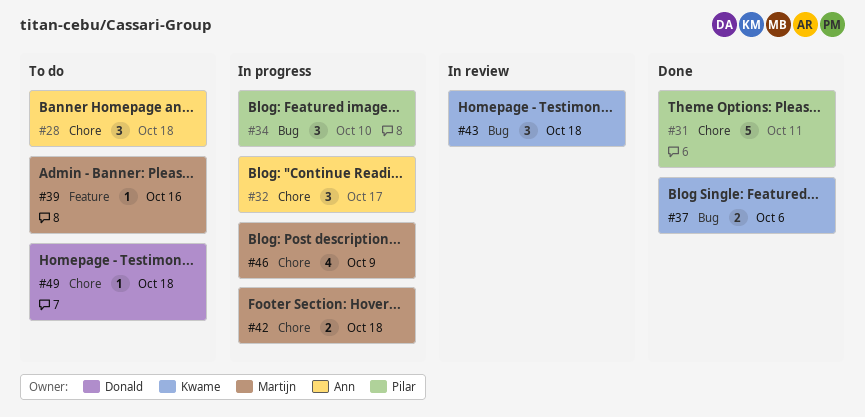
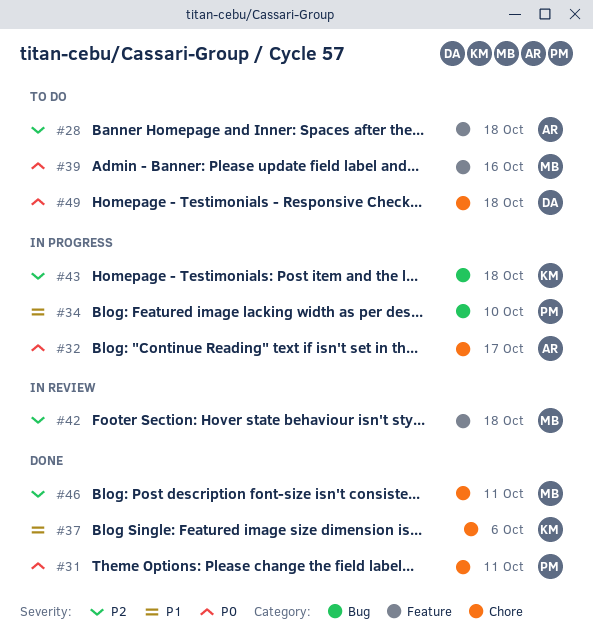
#28, label: Chore -> Feature
#37, label: Bug -> Chore
#42, status: In progress -> In review
#42, label: Chore -> Feature
#43, status: In review -> In progress
#46, status: In progress -> Done
#46, due: Oct 9 -> Oct 11

